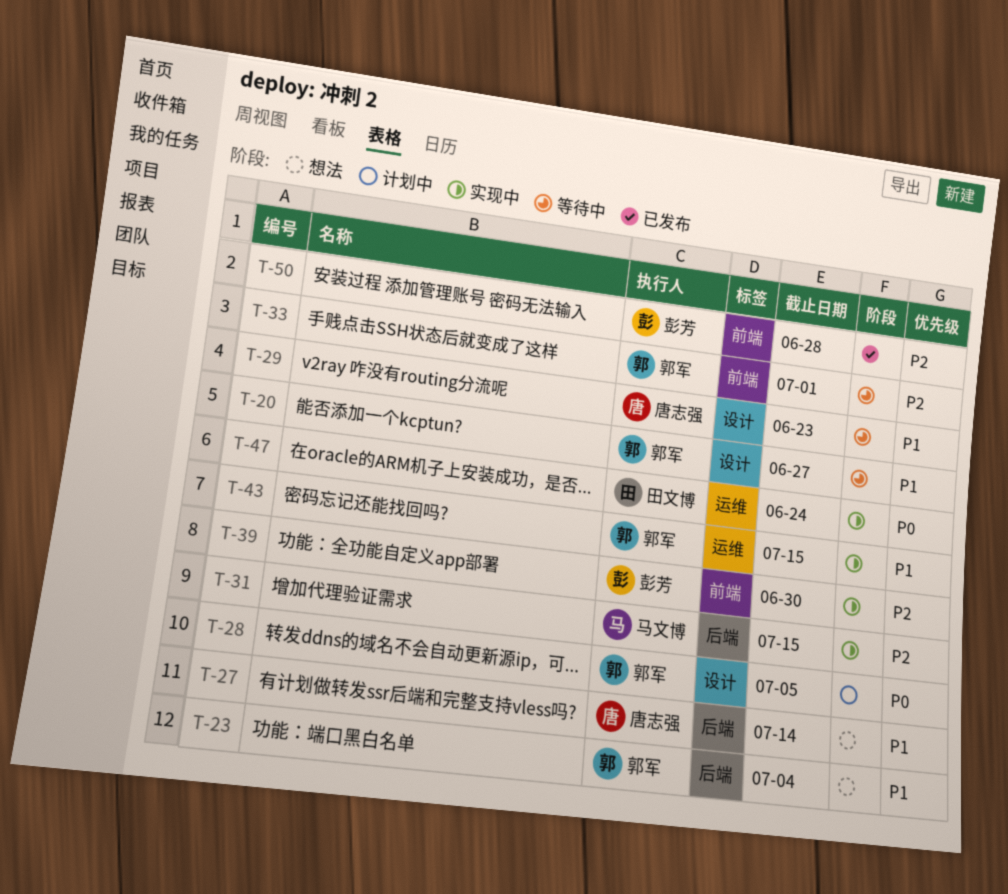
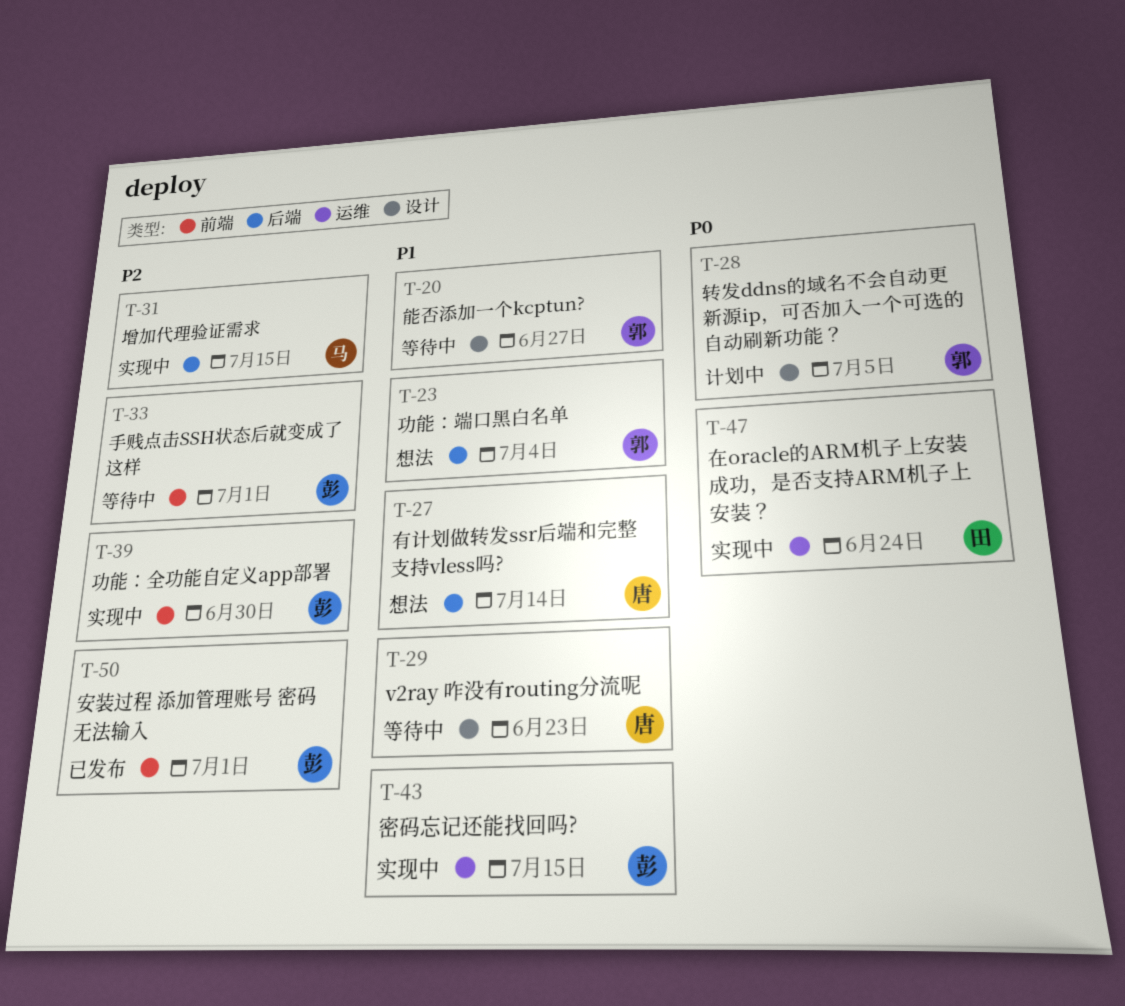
T-33, owner: 郭军 -> 彭芳
T-43, owner: 郭军 -> 彭芳
T-50, due: Jun 28 -> Jul 1

